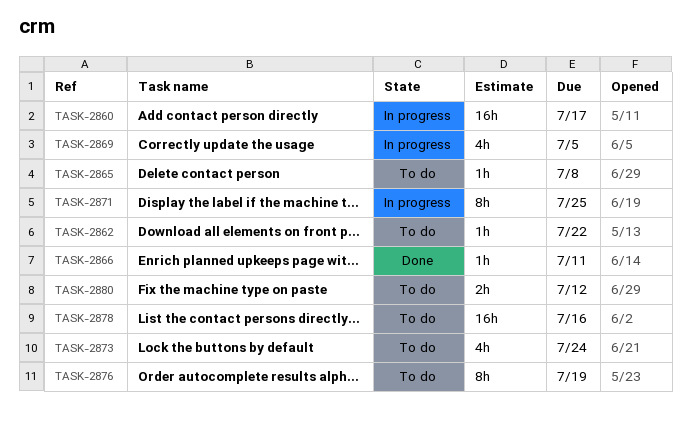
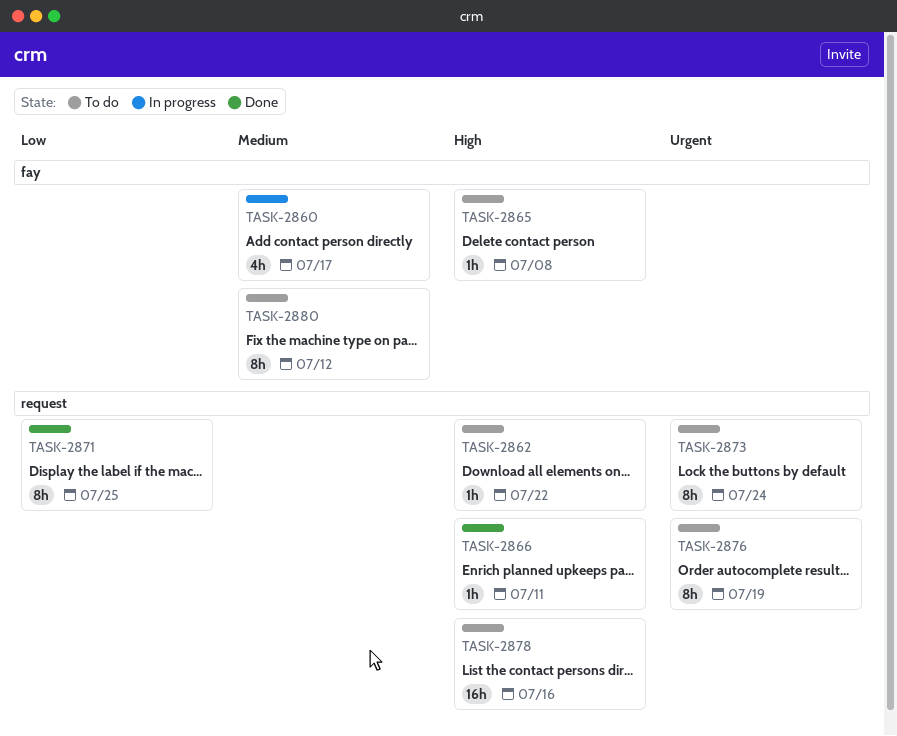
TASK-2860, estimate: 16h -> 4h
TASK-2869: present -> none
TASK-2871, status: In progress -> Done
TASK-2873, estimate: 4h -> 8h
TASK-2880, estimate: 2h -> 8h

